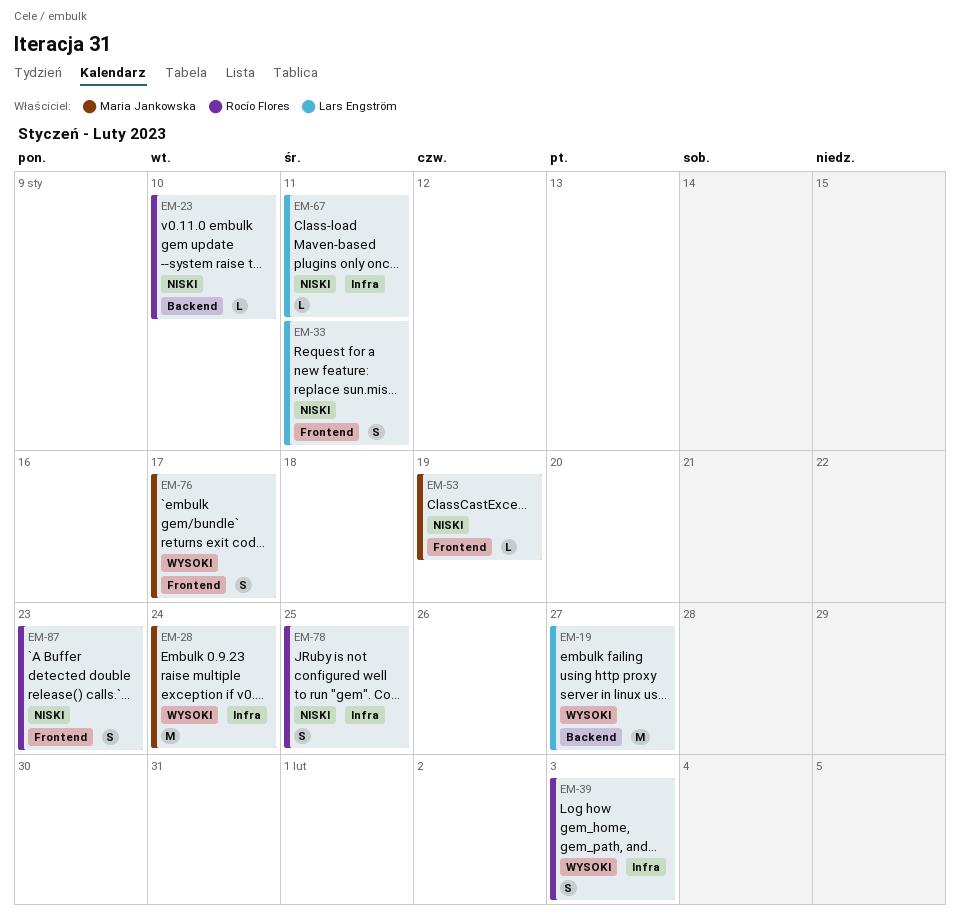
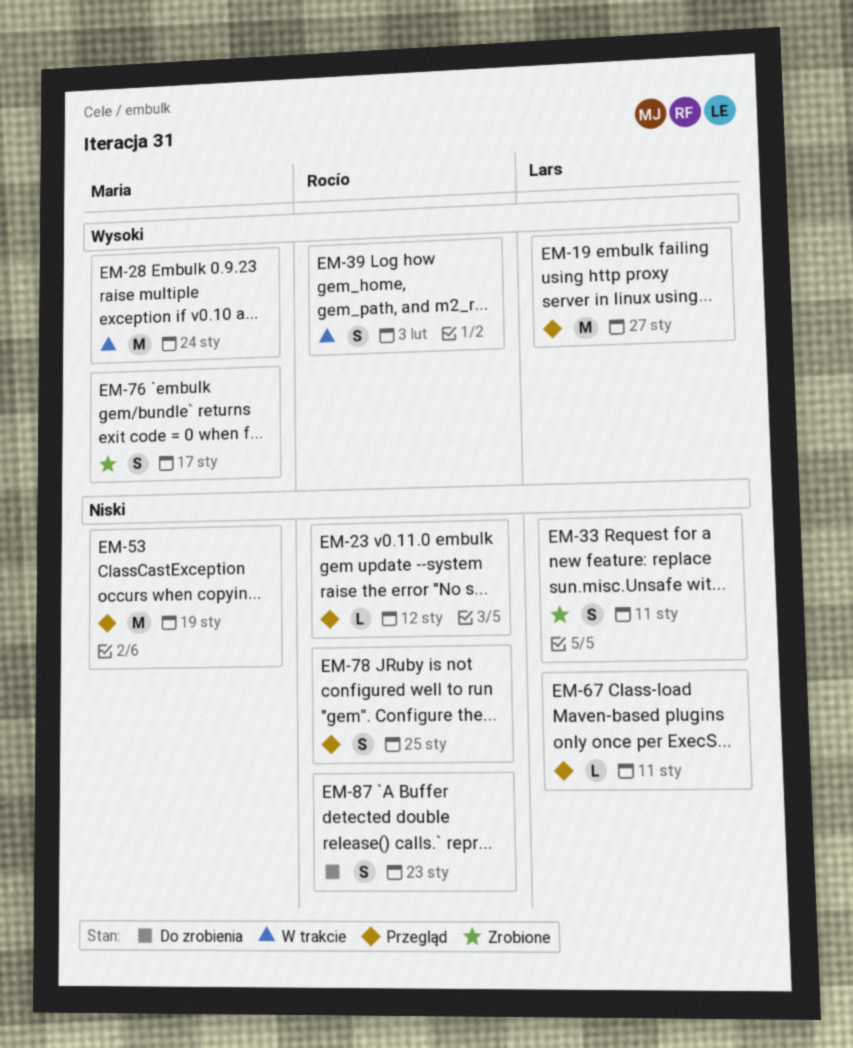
EM-23, due: Jan 10 -> Jan 12
EM-53, estimate: L -> M

